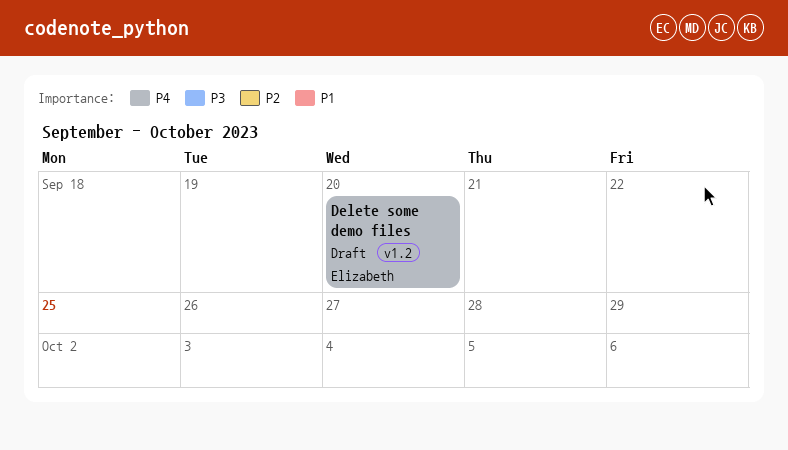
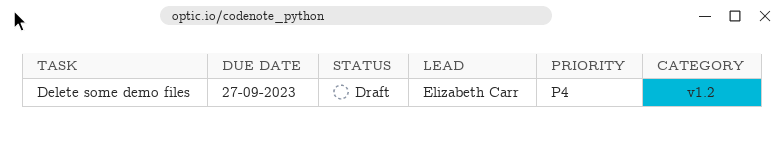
Delete some demo files, due: Sep 20 -> Sep 27

